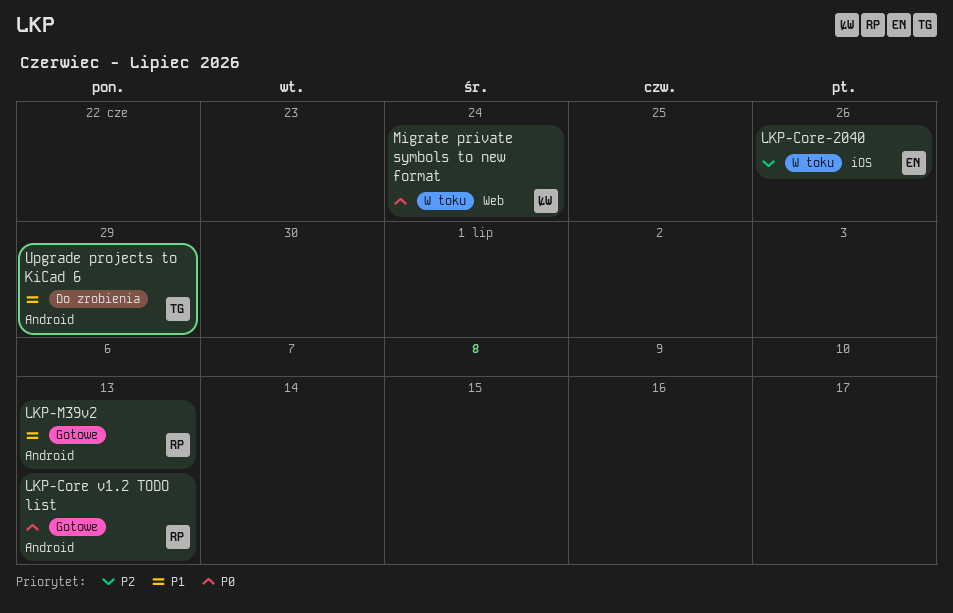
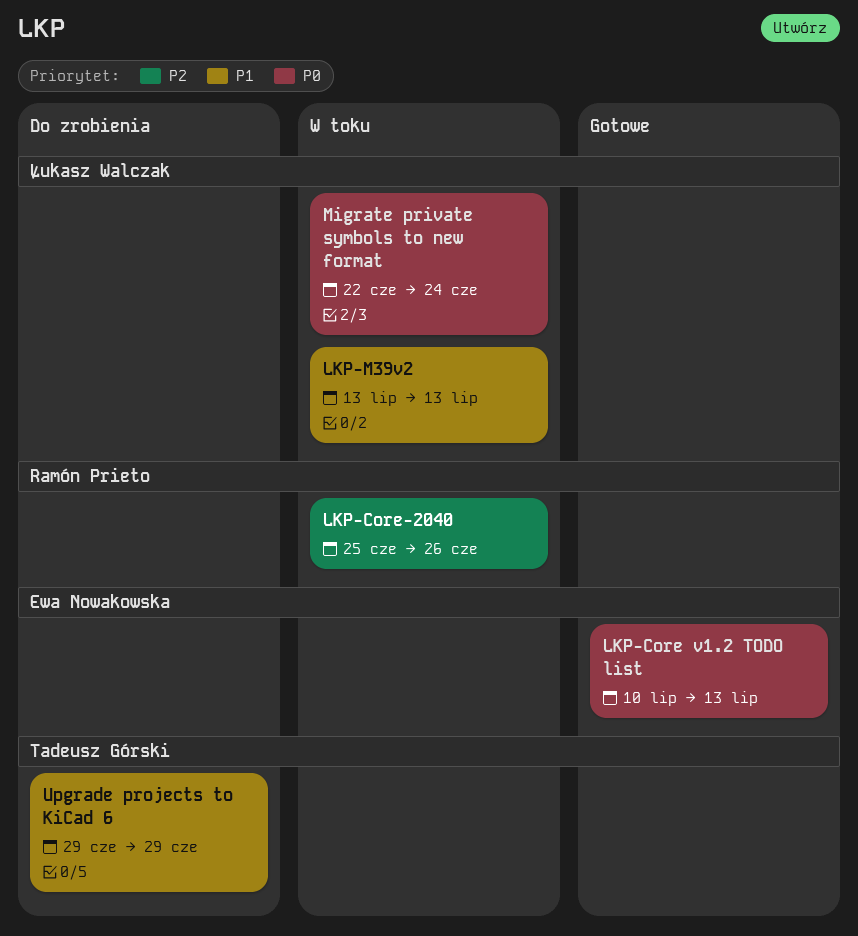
LKP-Core v1.2 TODO list, owner: Ramón Prieto -> Ewa Nowakowska
LKP-Core-2040, owner: Ewa Nowakowska -> Ramón Prieto
LKP-M39v2, status: Gotowe -> W toku
LKP-M39v2, owner: Ramón Prieto -> Łukasz Walczak

